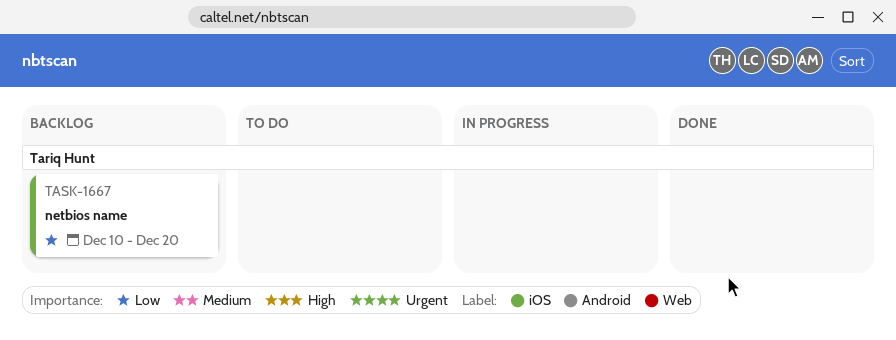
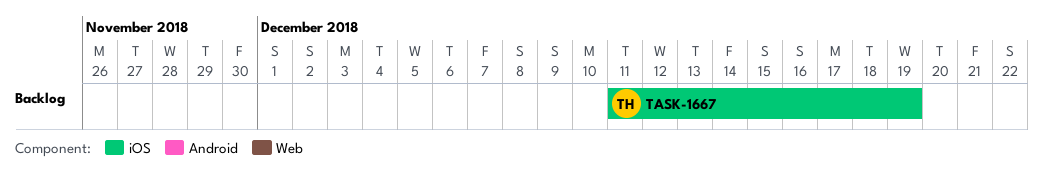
TASK-1667, start: Dec 10 -> Dec 11
TASK-1667, due: Dec 20 -> Dec 19

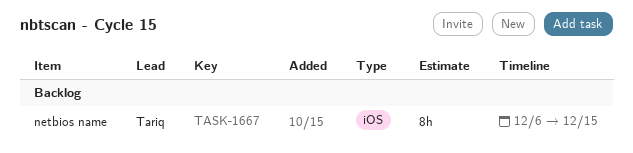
TASK-1667, start: Dec 11 -> Dec 6
TASK-1667, due: Dec 19 -> Dec 15

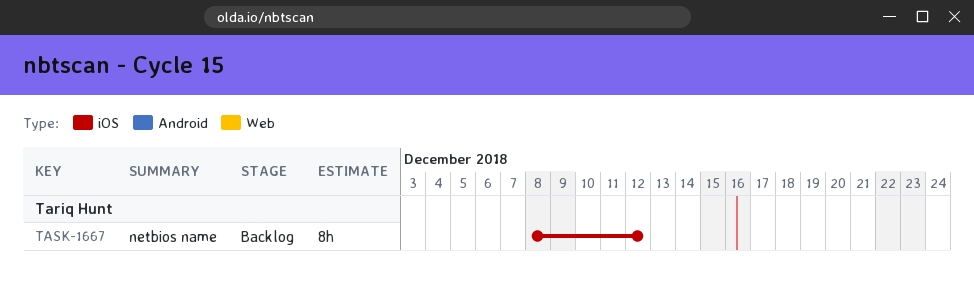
TASK-1667, start: Dec 6 -> Dec 8
TASK-1667, due: Dec 15 -> Dec 12

